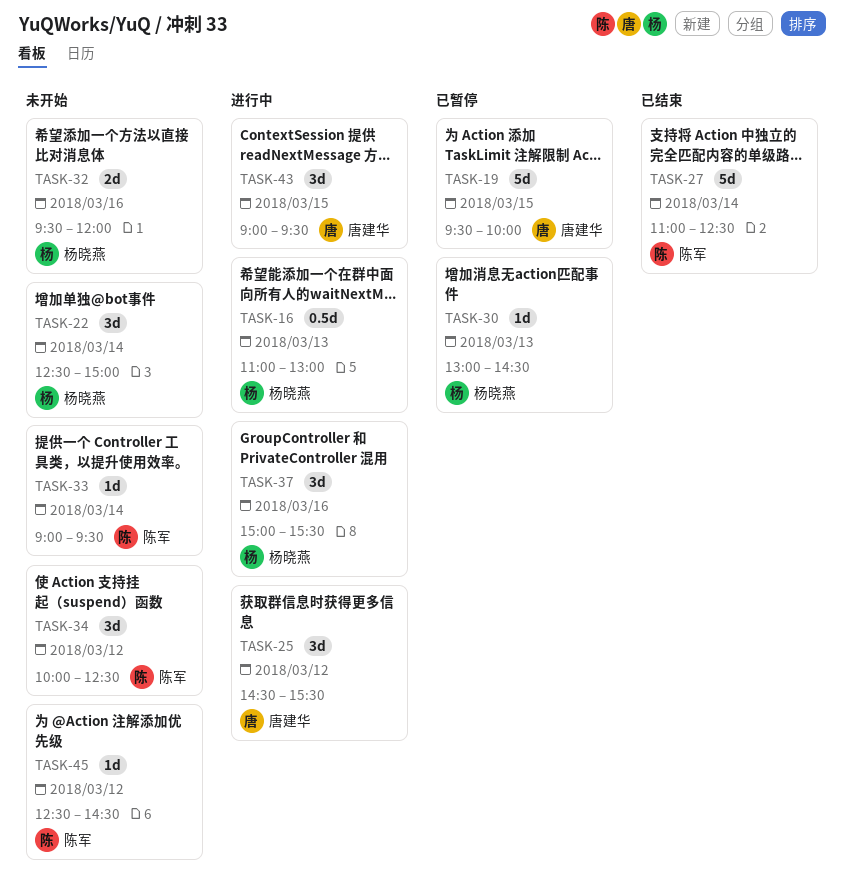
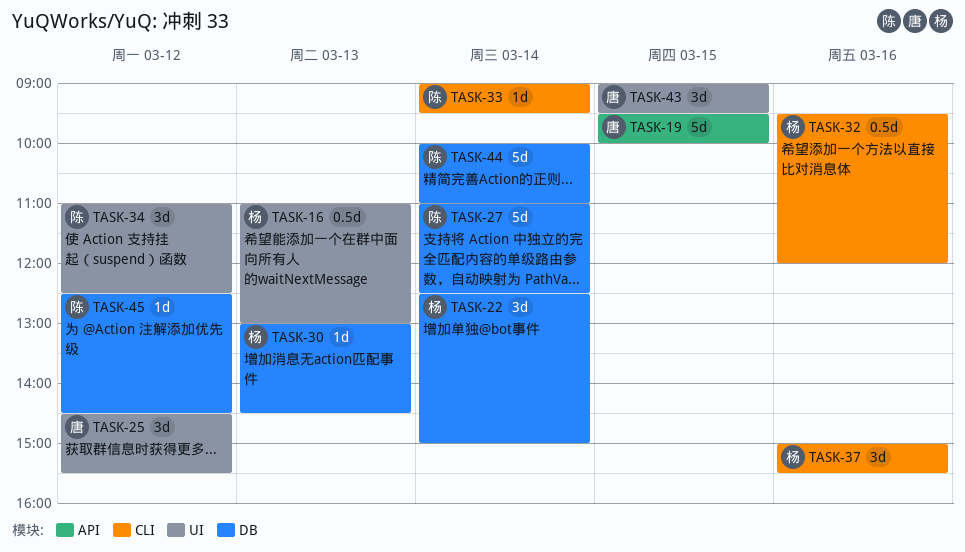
TASK-32, estimate: 2d -> 0.5d
TASK-34, begins: 10:00 -> 11:00
TASK-44: none -> present

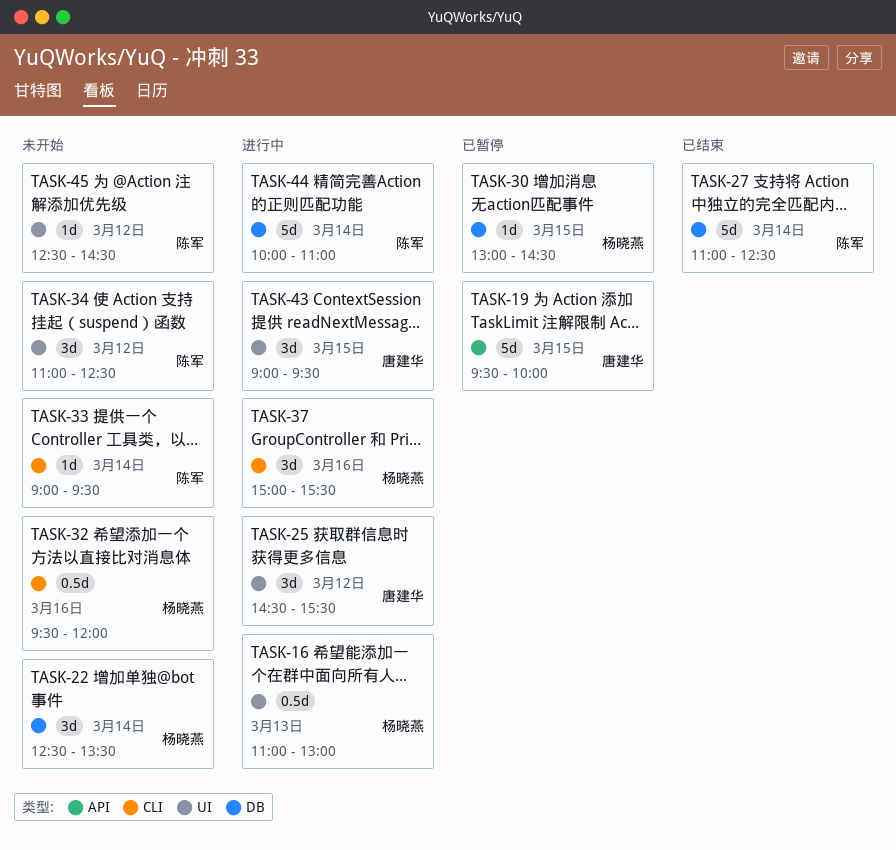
TASK-22, ends: 15:00 -> 13:30
TASK-30, day: Mar 13 -> Mar 15
TASK-45, label: DB -> UI

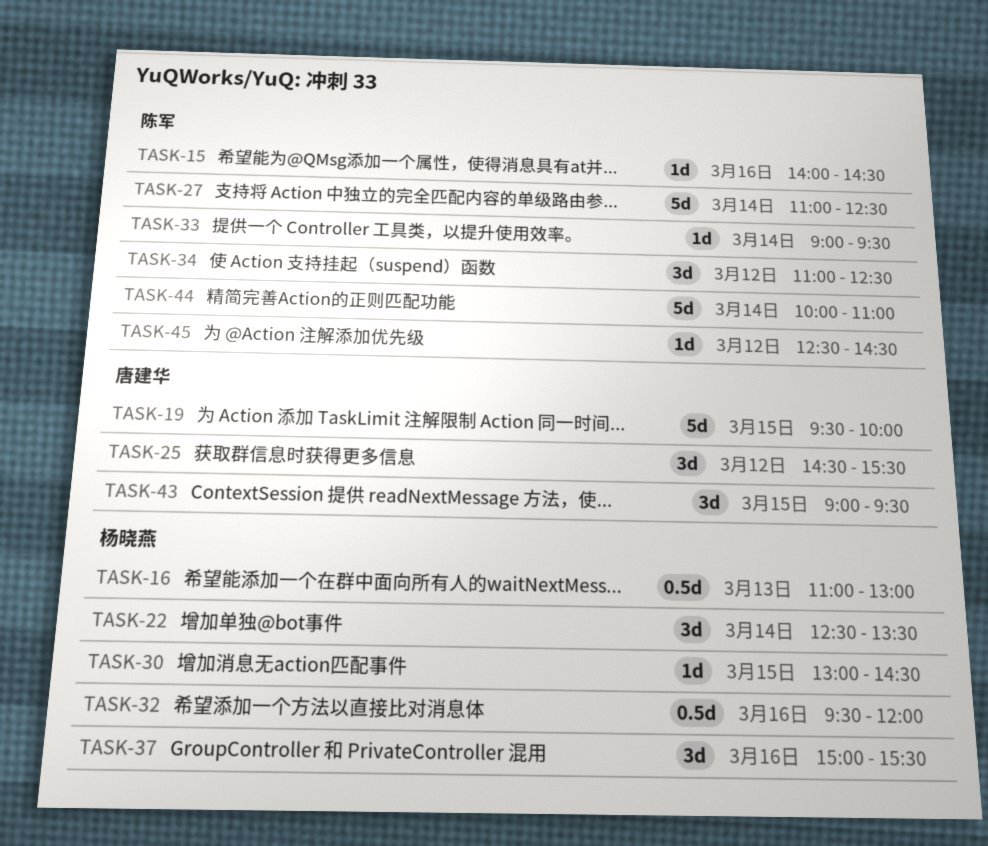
TASK-15: none -> present

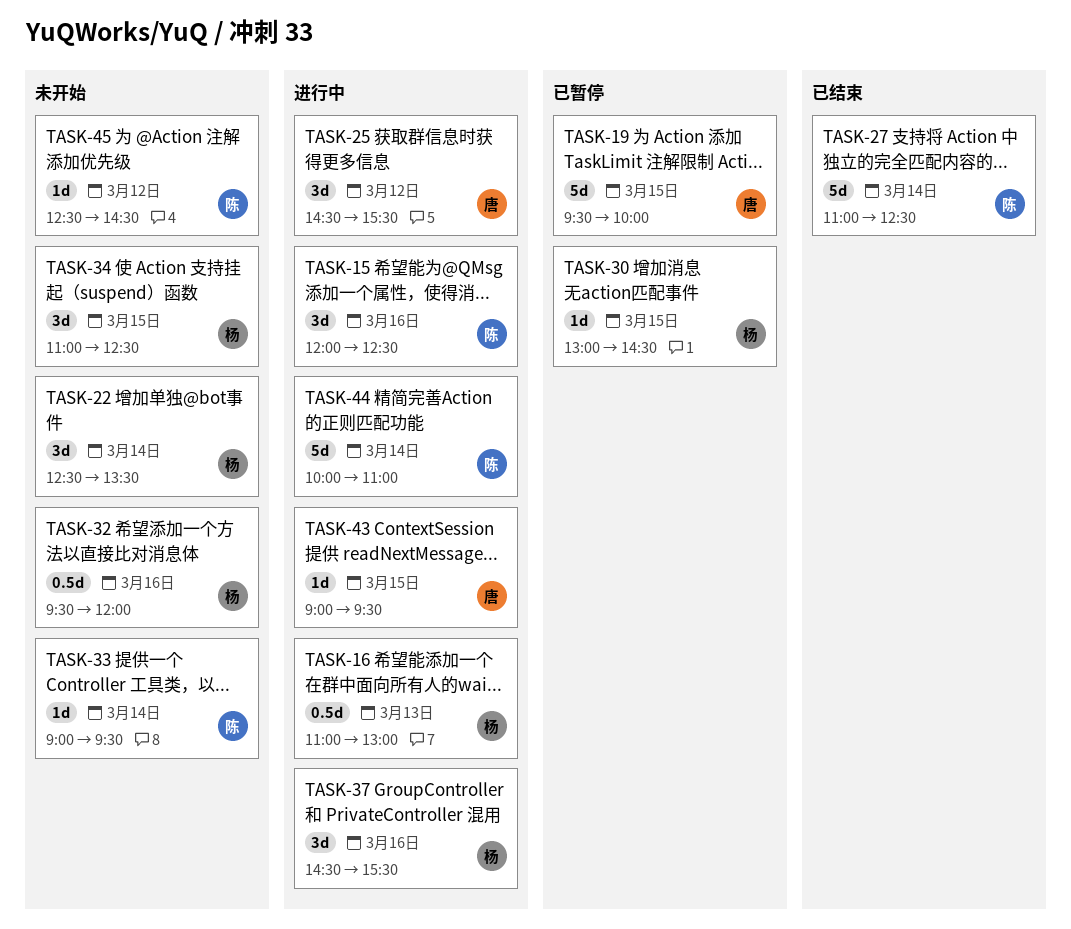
TASK-15, estimate: 1d -> 3d
TASK-15, begins: 14:00 -> 12:00
TASK-15, ends: 14:30 -> 12:30
TASK-34, owner: 陈军 -> 杨晓燕
TASK-34, day: Mar 12 -> Mar 15
TASK-37, begins: 15:00 -> 14:30
TASK-43, estimate: 3d -> 1d

